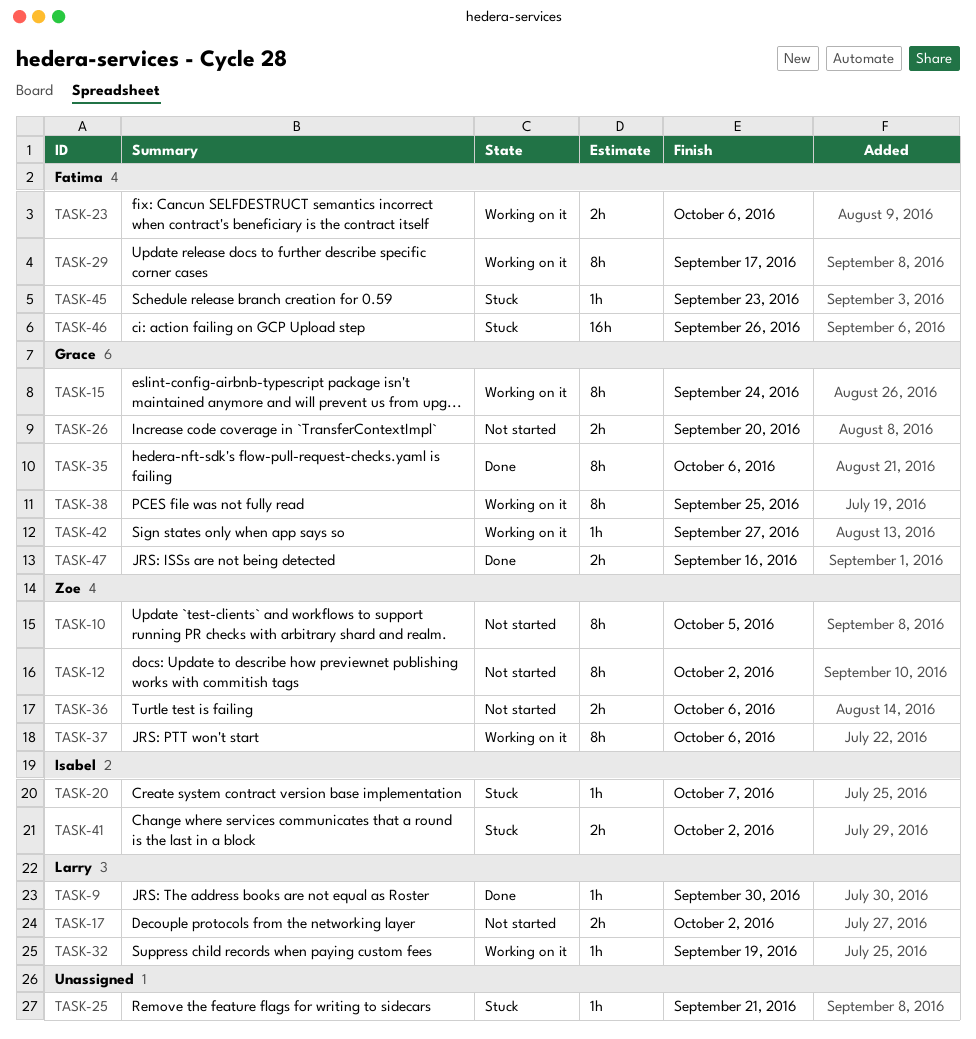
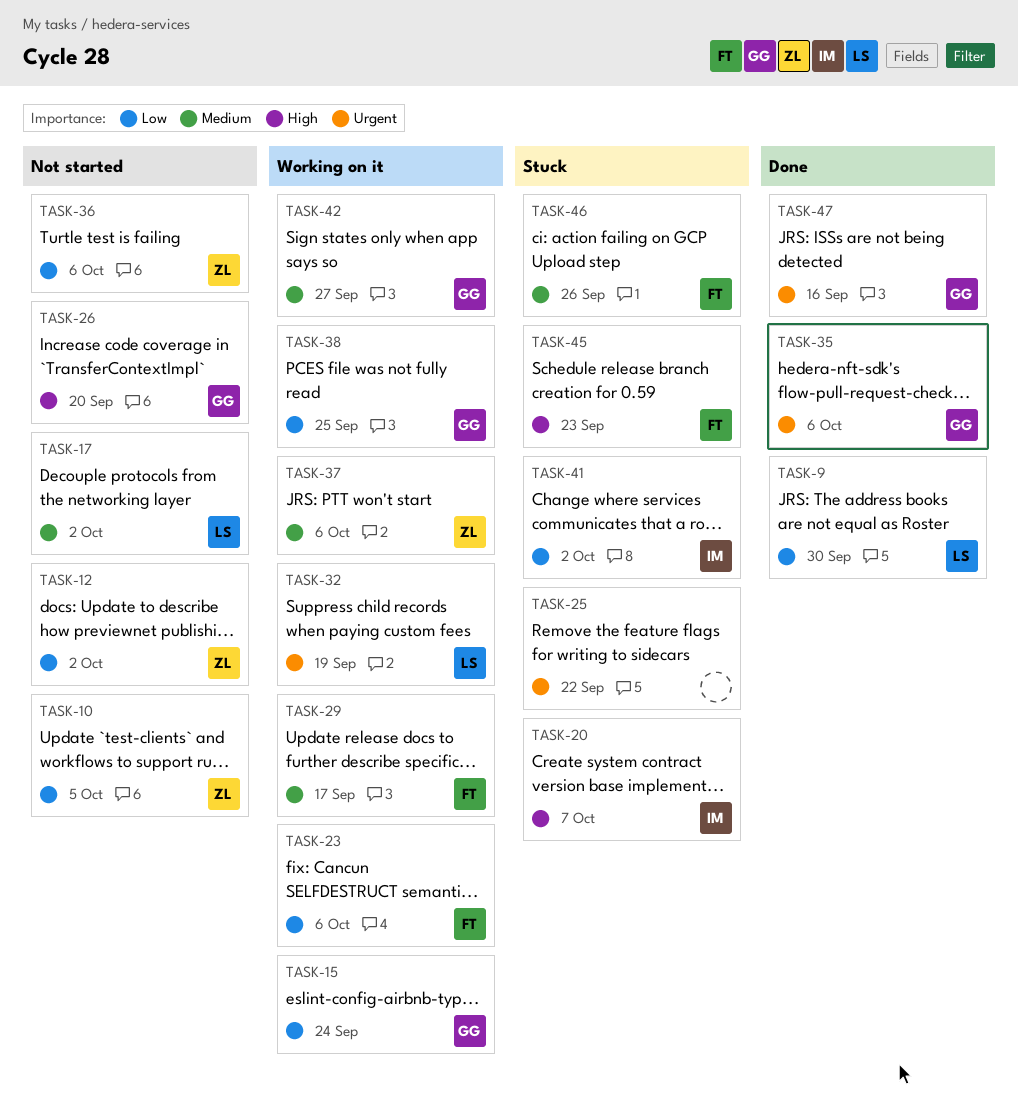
TASK-25, due: Sep 21 -> Sep 22

